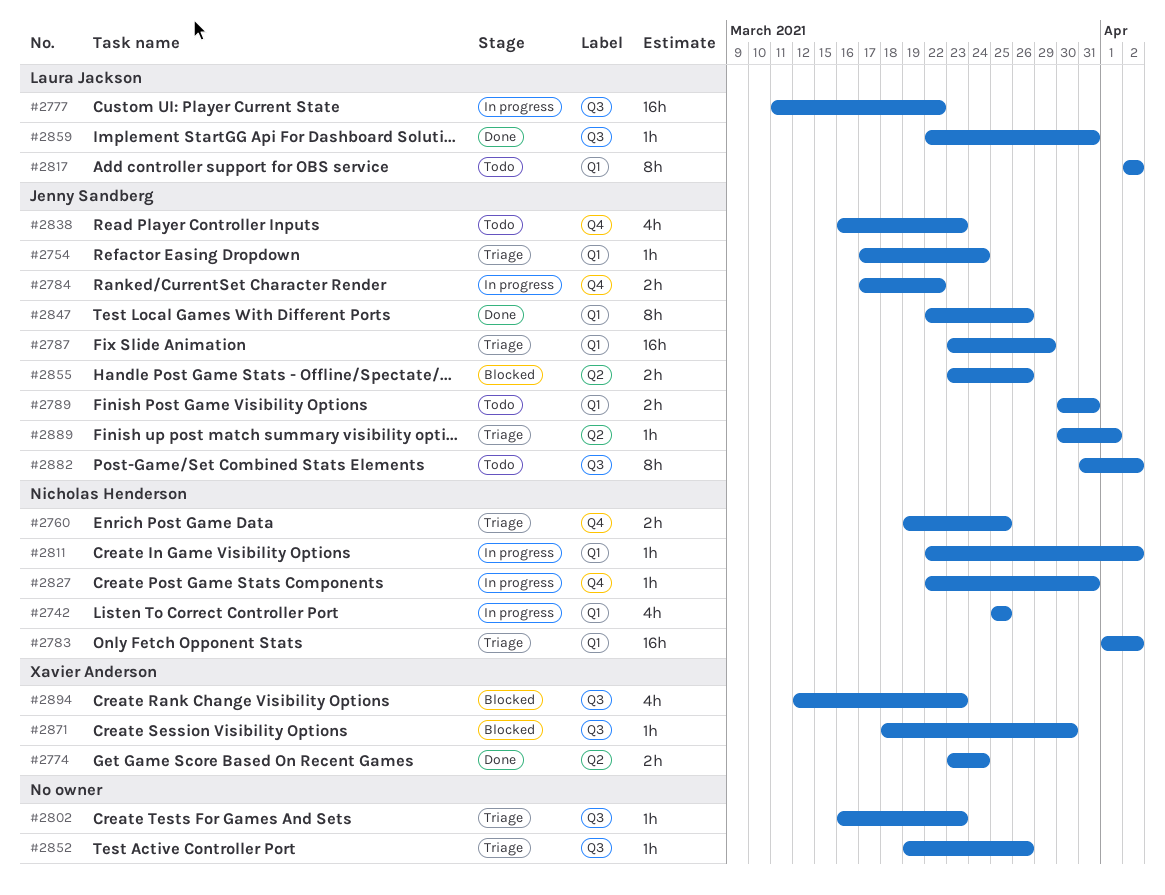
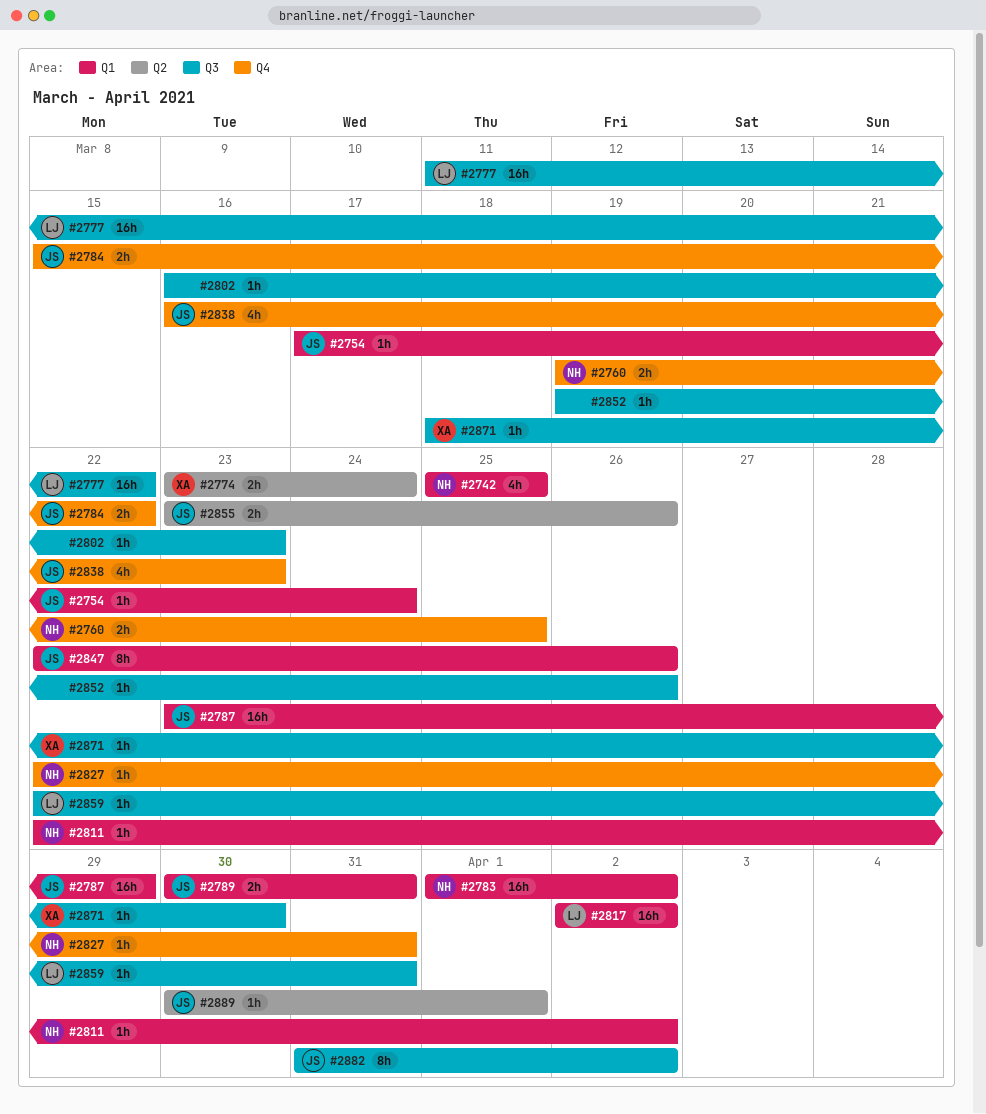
#2784, start: Mar 17 -> Mar 15
#2817, estimate: 8h -> 16h
#2894: present -> none

